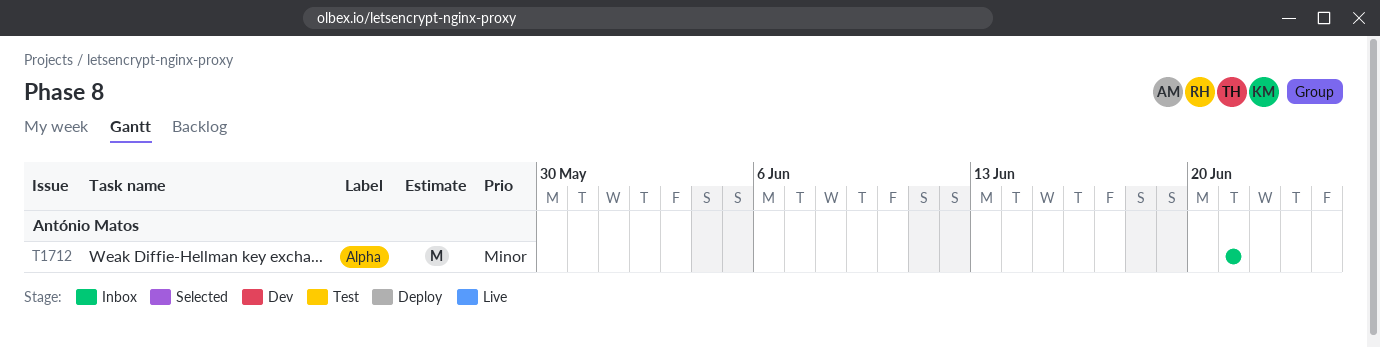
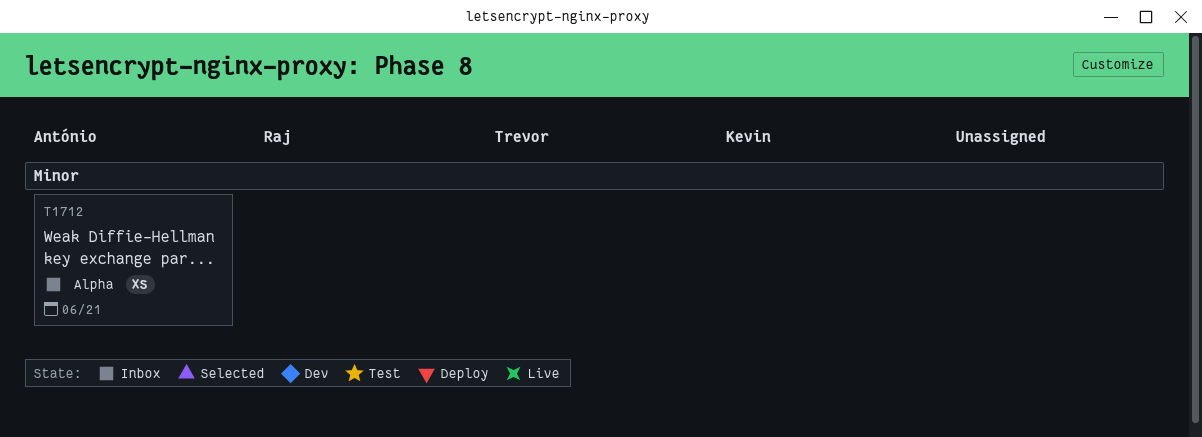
T1712, estimate: M -> XS

